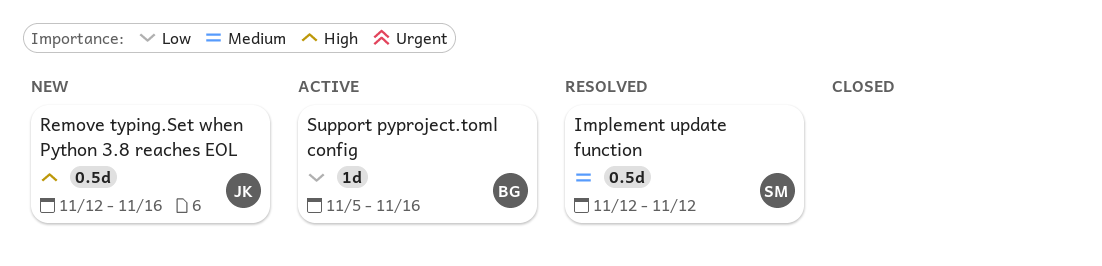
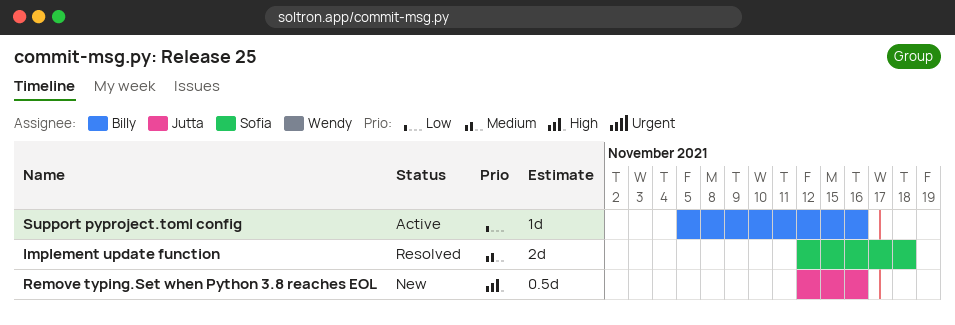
Implement update function, estimate: 0.5d -> 2d
Implement update function, due: Nov 12 -> Nov 18

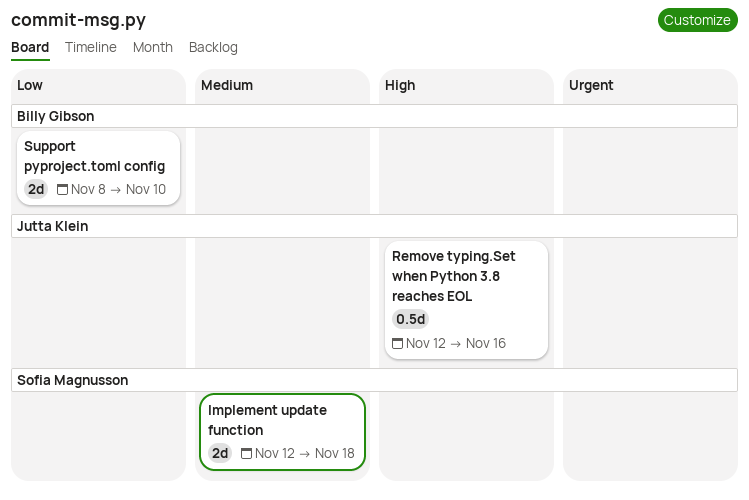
Support pyproject.toml config, estimate: 1d -> 2d
Support pyproject.toml config, start: Nov 5 -> Nov 8
Support pyproject.toml config, due: Nov 16 -> Nov 10

